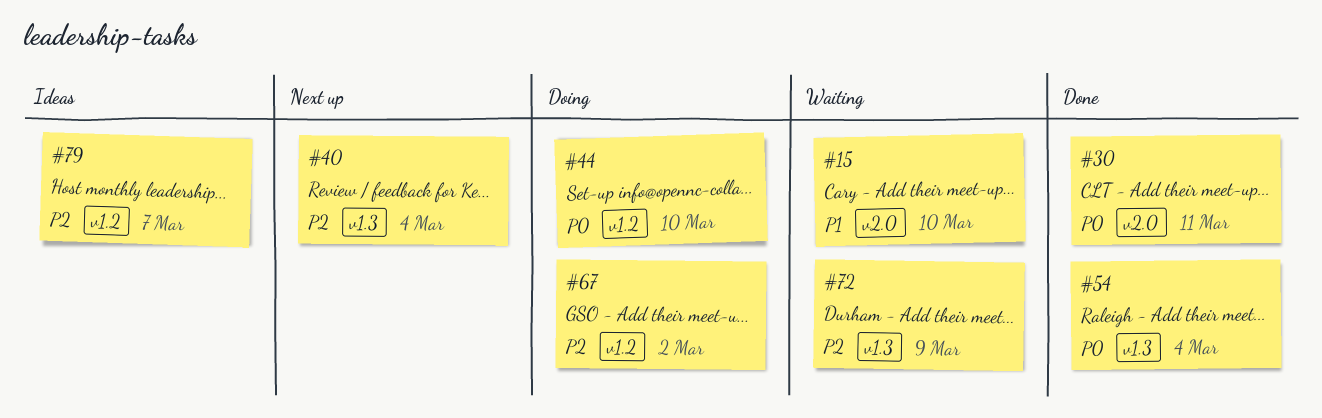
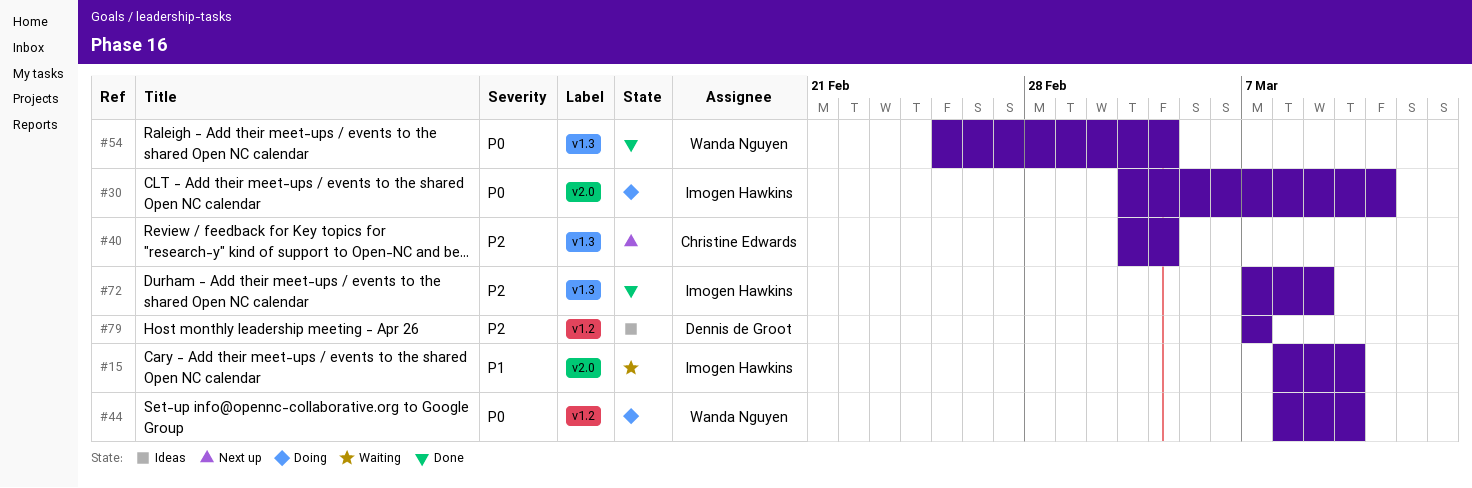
#30, status: Done -> Doing
#67: present -> none
#72, status: Waiting -> Done

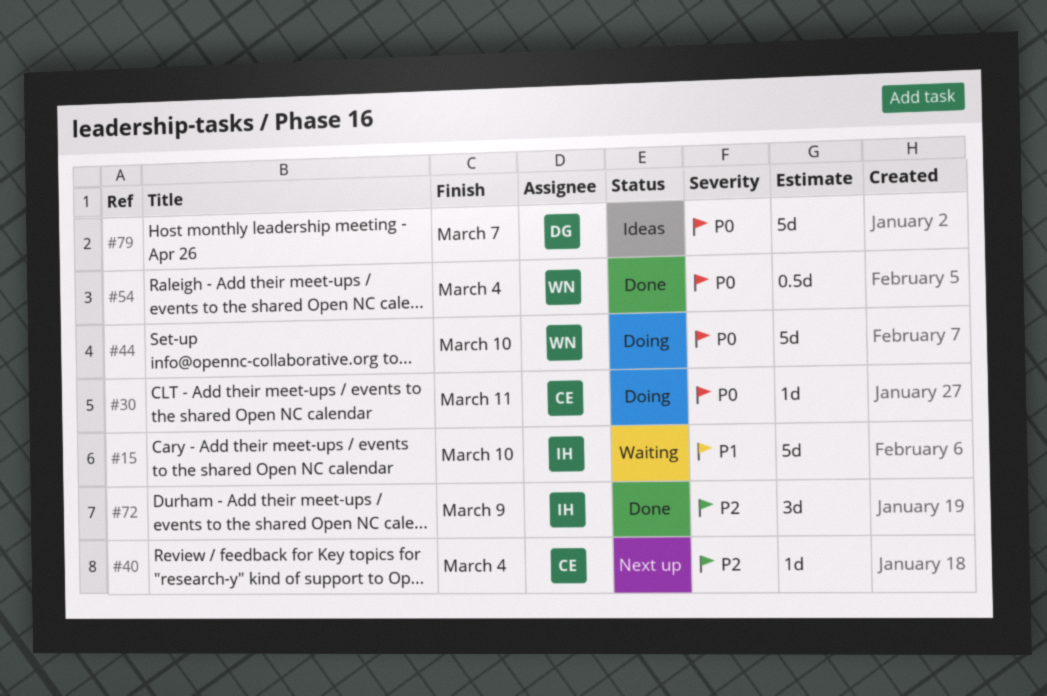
#30, owner: Imogen Hawkins -> Christine Edwards
#79, priority: P2 -> P0

